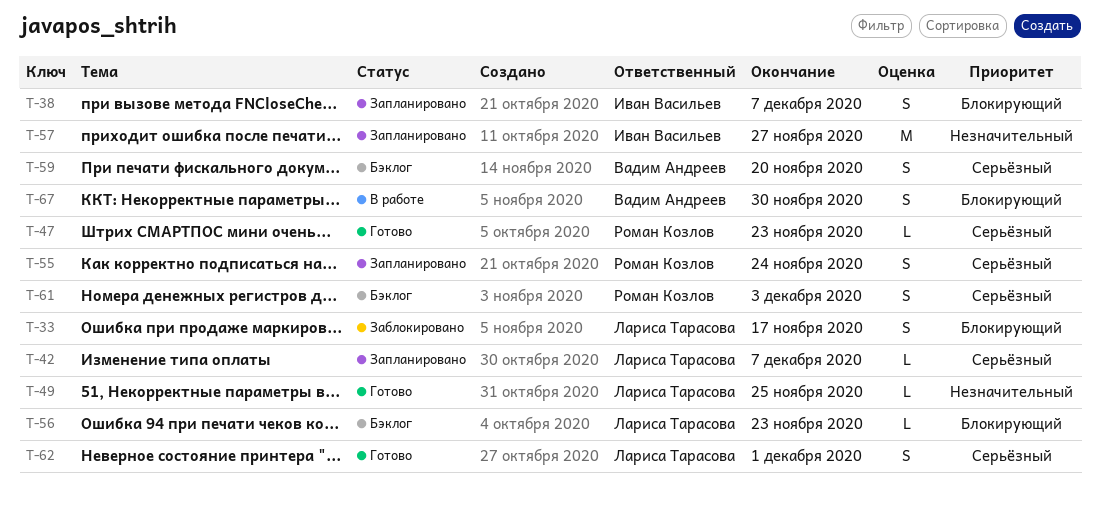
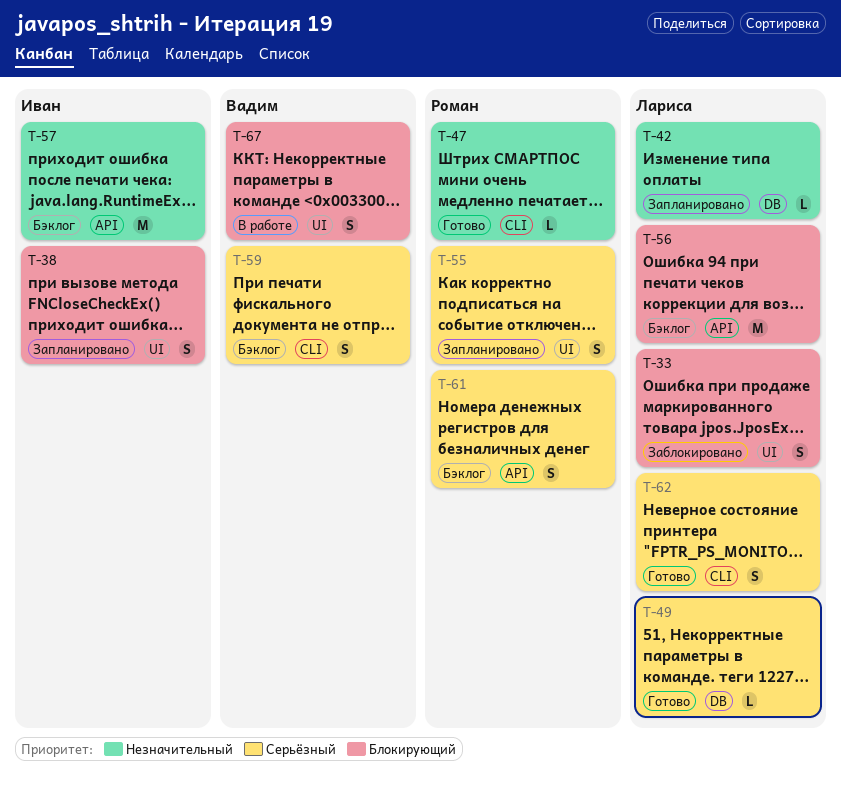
T-42, priority: Серьёзный -> Незначительный
T-47, priority: Серьёзный -> Незначительный
T-49, priority: Незначительный -> Серьёзный
T-56, estimate: L -> M
T-57, status: Запланировано -> Бэклог

